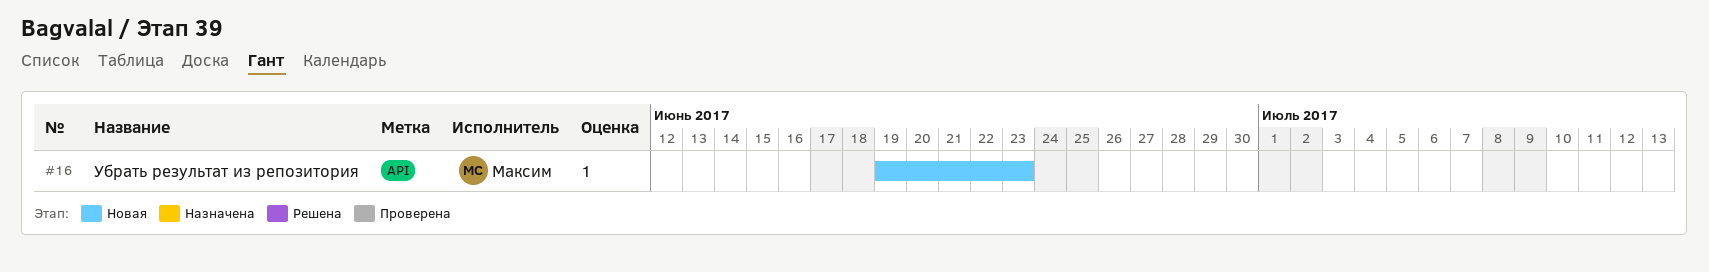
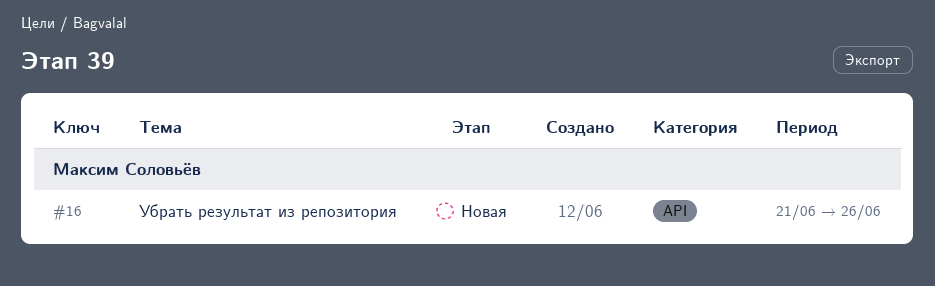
#16, start: Jun 19 -> Jun 21
#16, due: Jun 23 -> Jun 26

